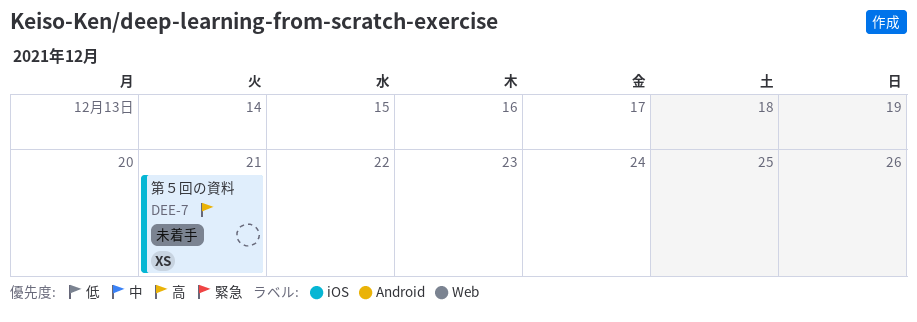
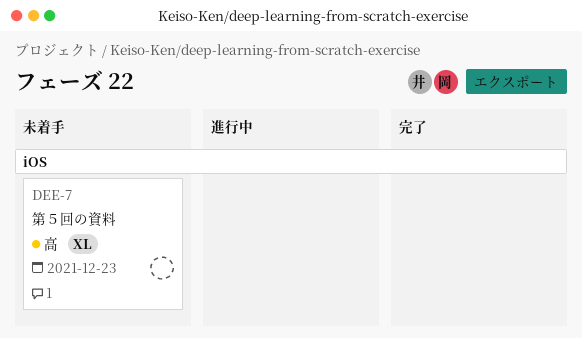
DEE-7, estimate: XS -> XL
DEE-7, due: Dec 21 -> Dec 23

